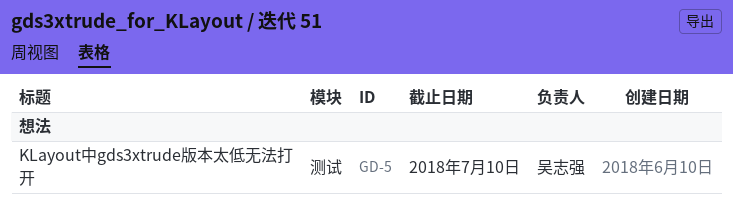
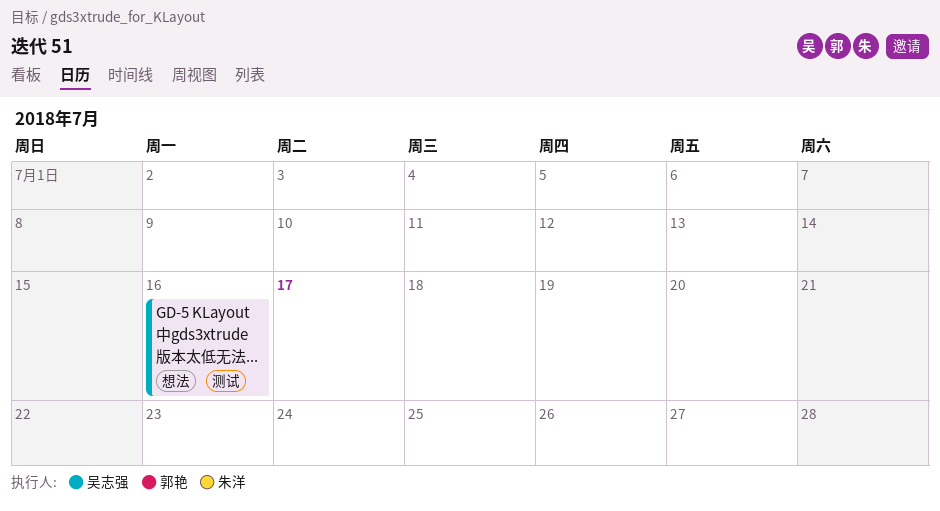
GD-5, due: Jul 10 -> Jul 16

